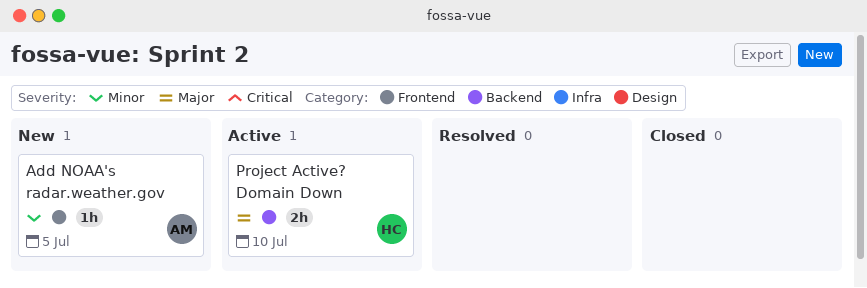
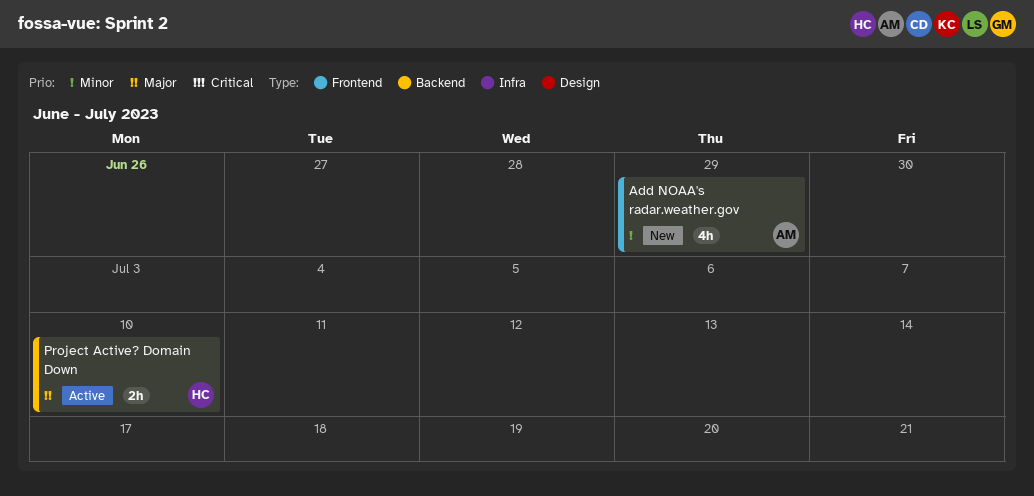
Add NOAA's radar.weather.gov, estimate: 1h -> 4h
Add NOAA's radar.weather.gov, due: Jul 5 -> Jun 29

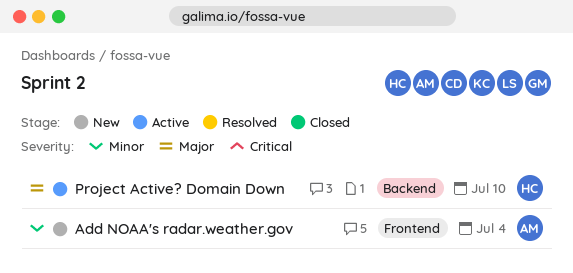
Add NOAA's radar.weather.gov, due: Jun 29 -> Jul 4

